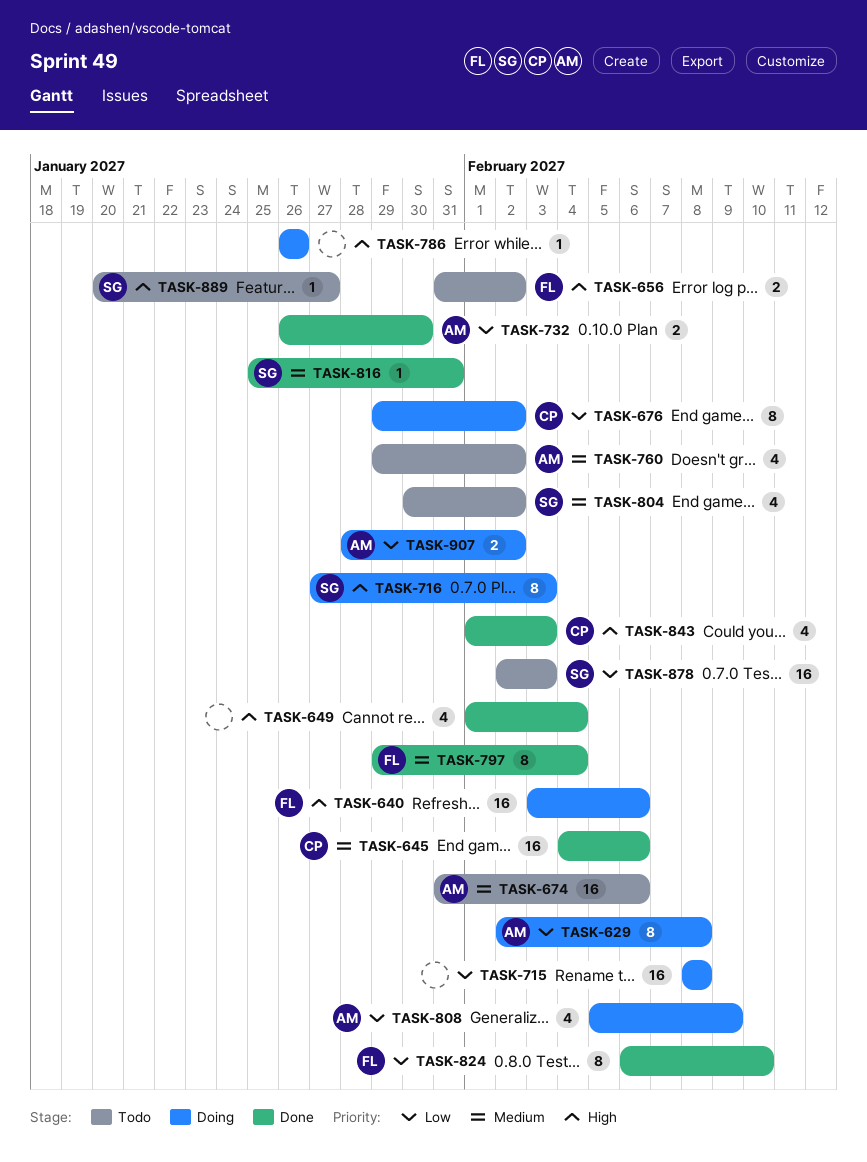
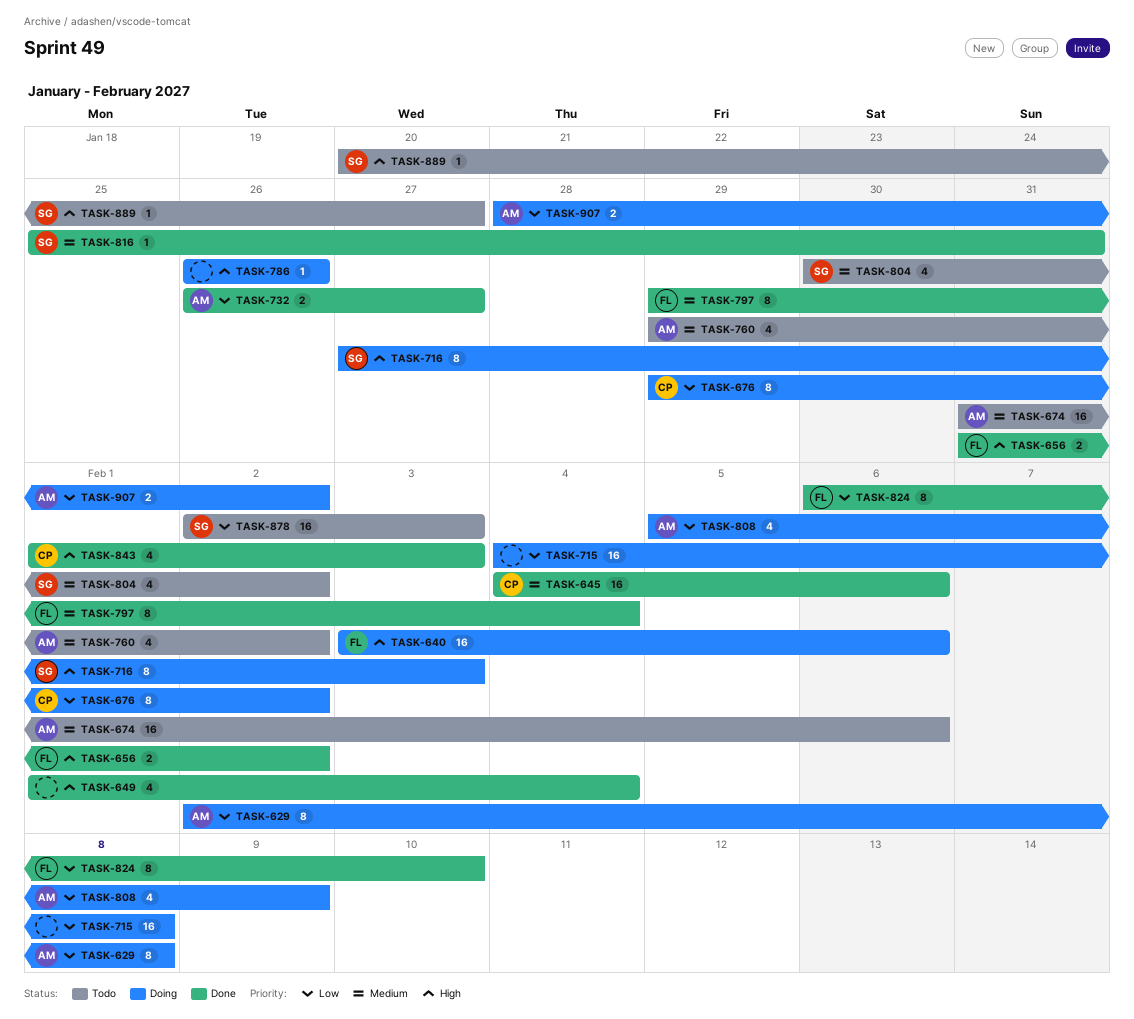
TASK-656, status: Todo -> Done
TASK-715, start: Feb 8 -> Feb 4
TASK-732, due: Jan 30 -> Jan 27

